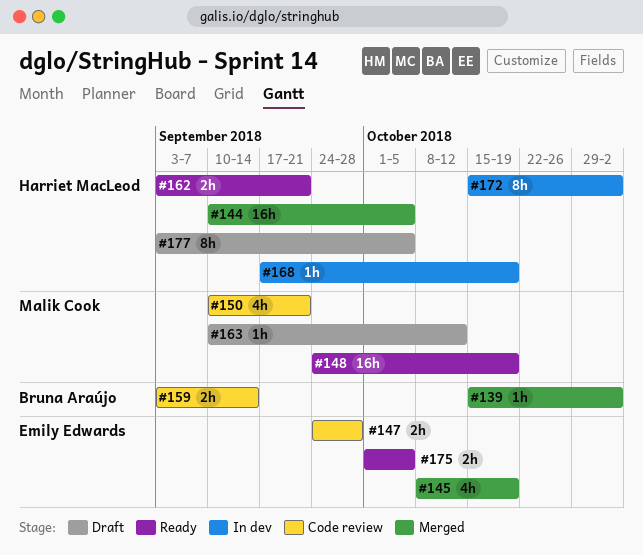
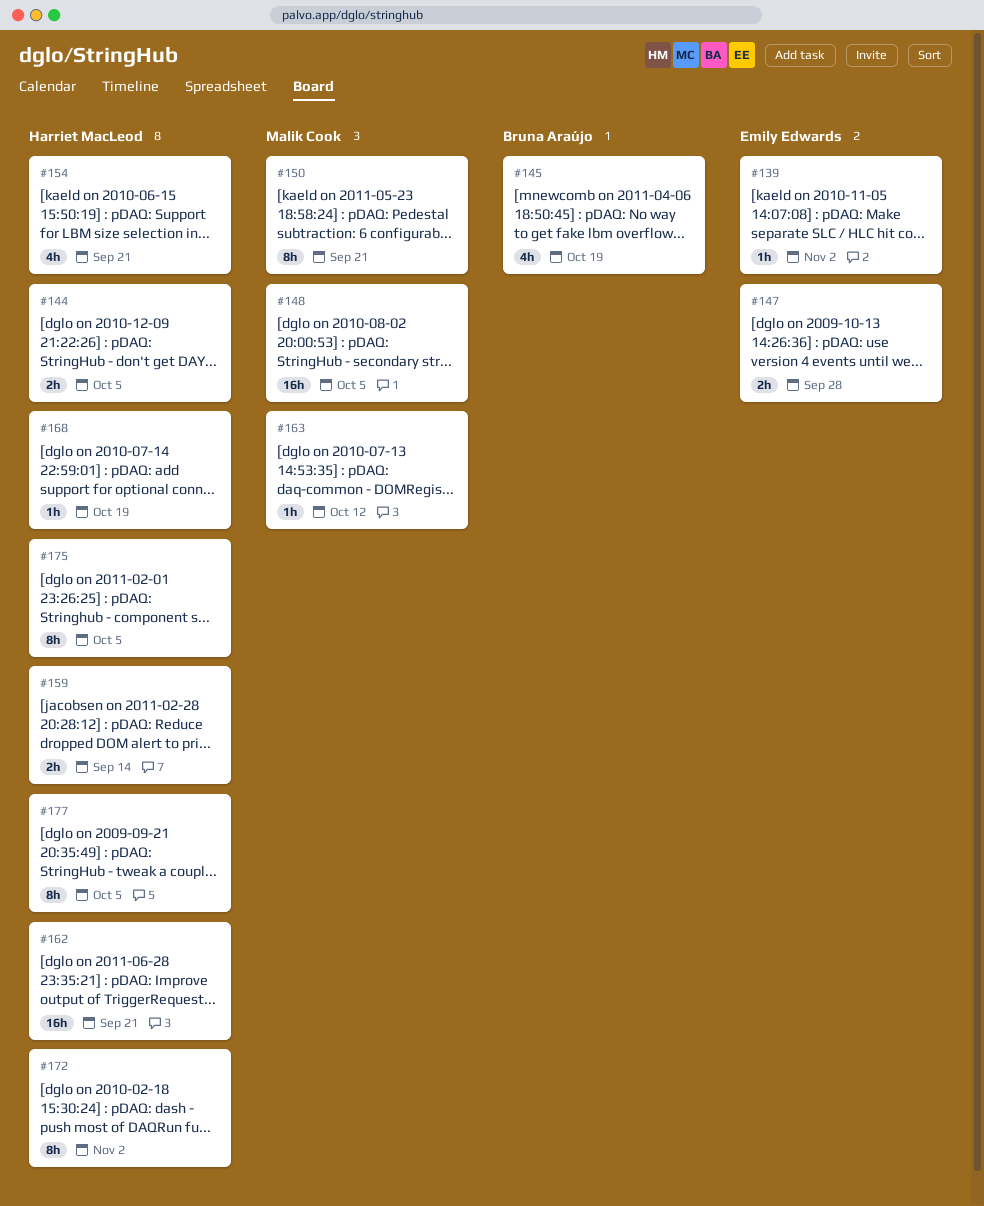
#139, owner: Bruna Araújo -> Emily Edwards
#144, estimate: 16h -> 2h
#145, owner: Emily Edwards -> Bruna Araújo
#148, due: Oct 19 -> Oct 5
#150, estimate: 4h -> 8h
#154: none -> present
#159, owner: Bruna Araújo -> Harriet MacLeod
#162, estimate: 2h -> 16h
#175, owner: Emily Edwards -> Harriet MacLeod
#175, estimate: 2h -> 8h

